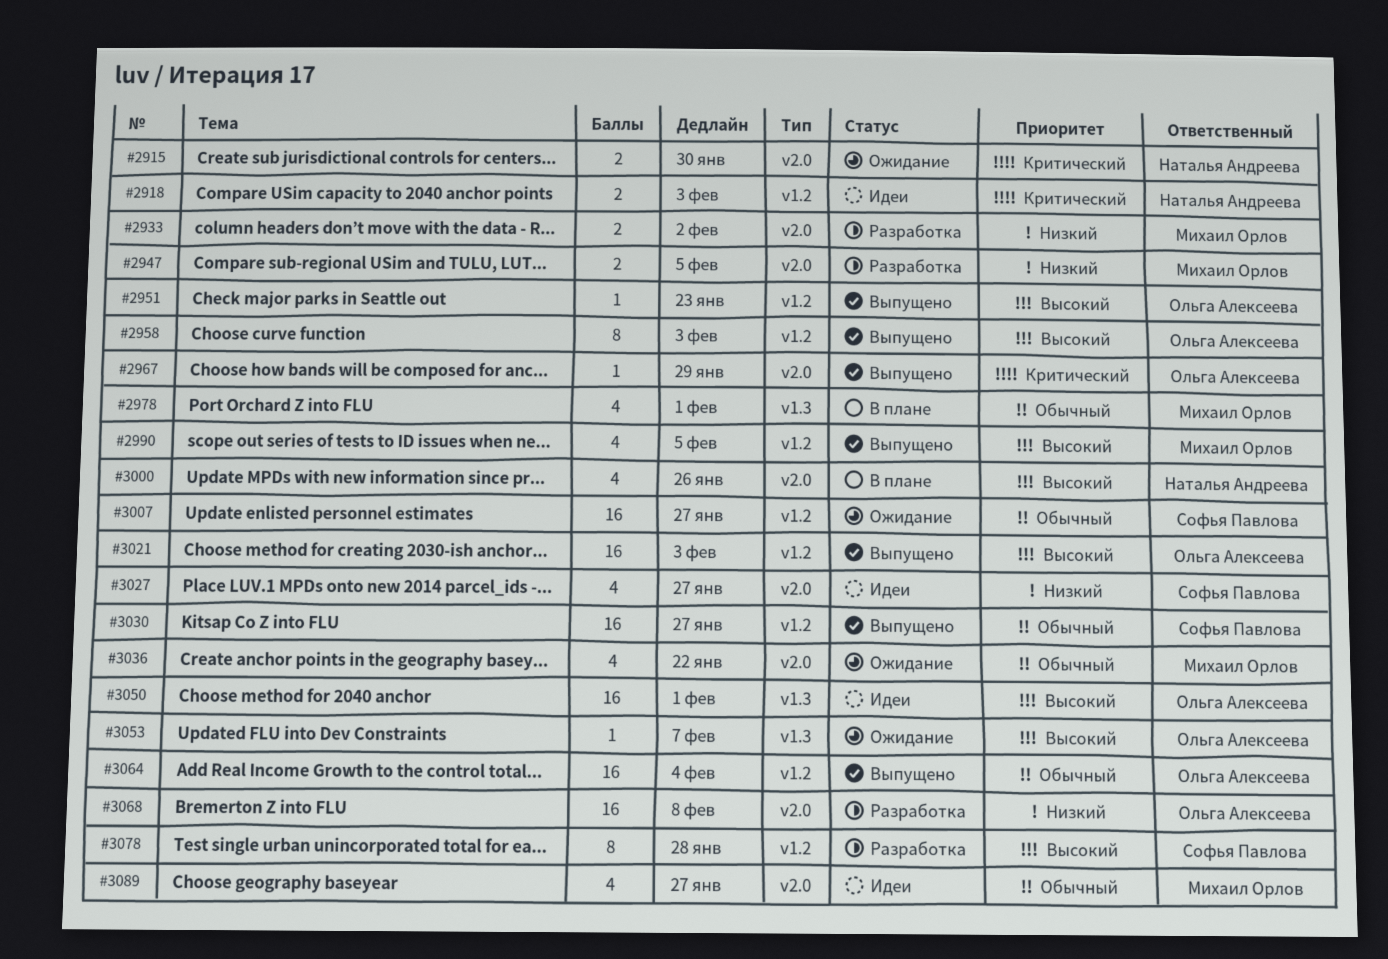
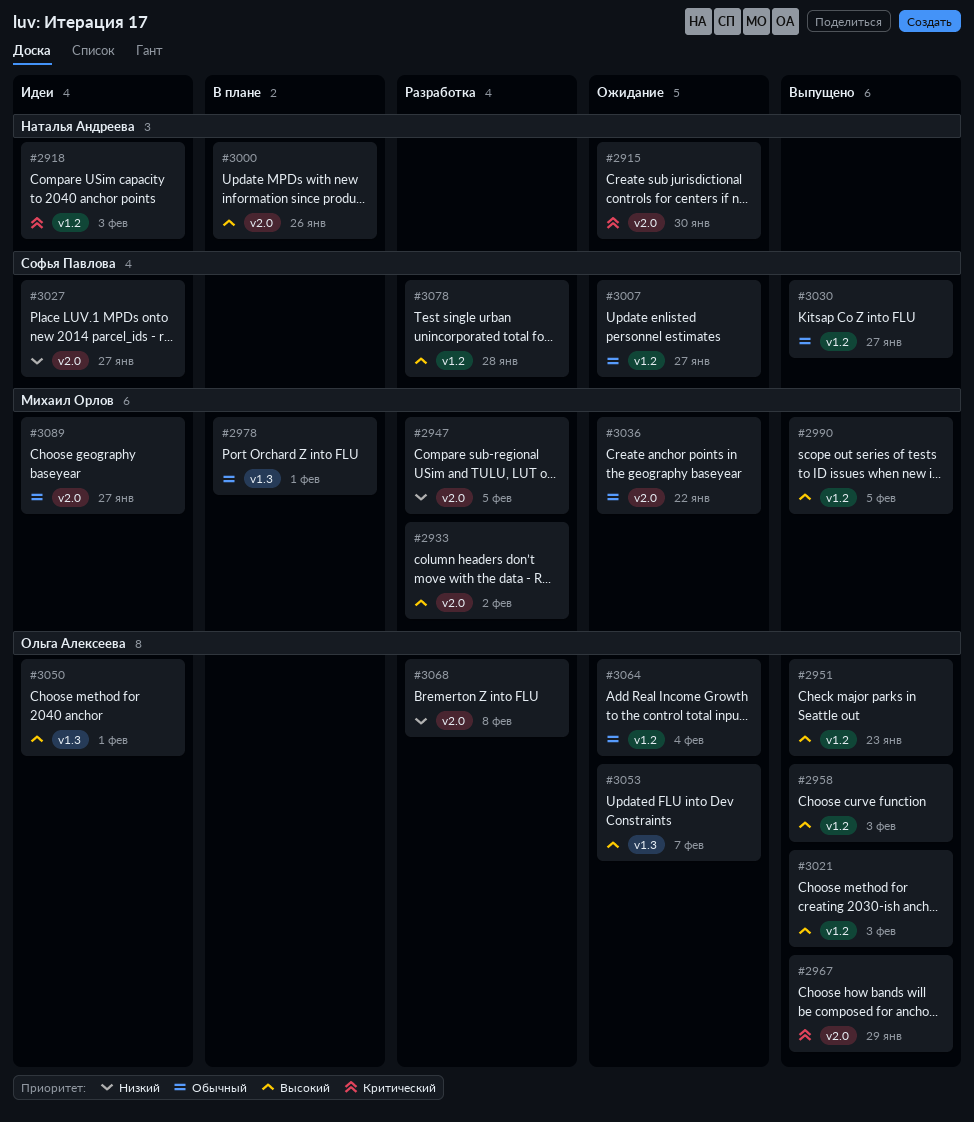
#2933, priority: Низкий -> Высокий
#3064, status: Выпущено -> Ожидание

